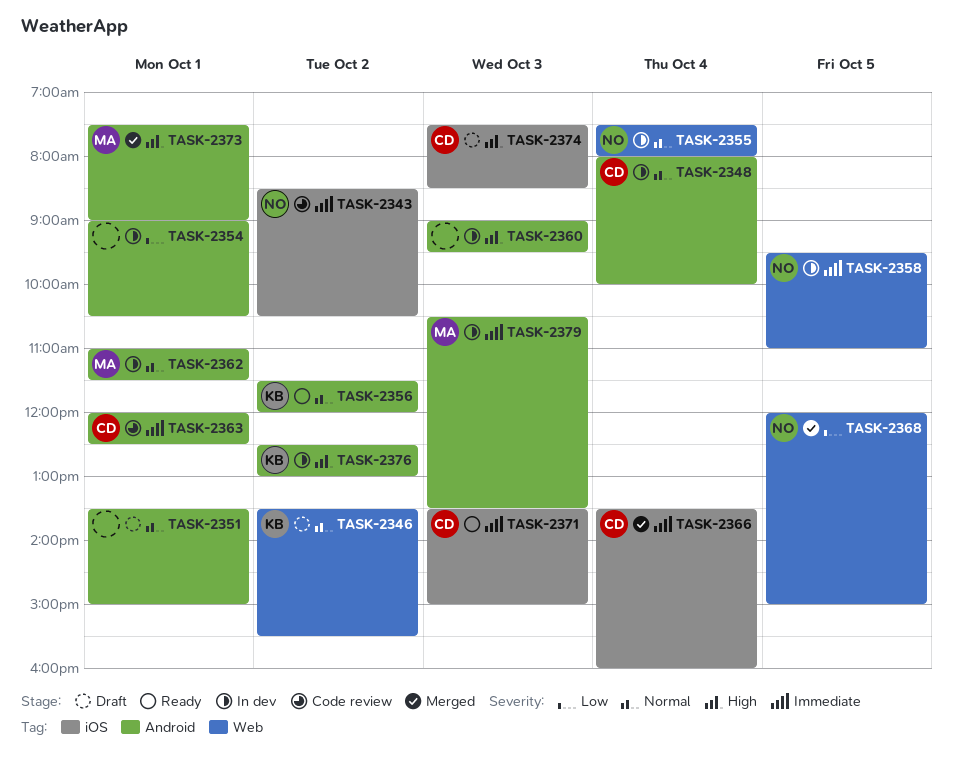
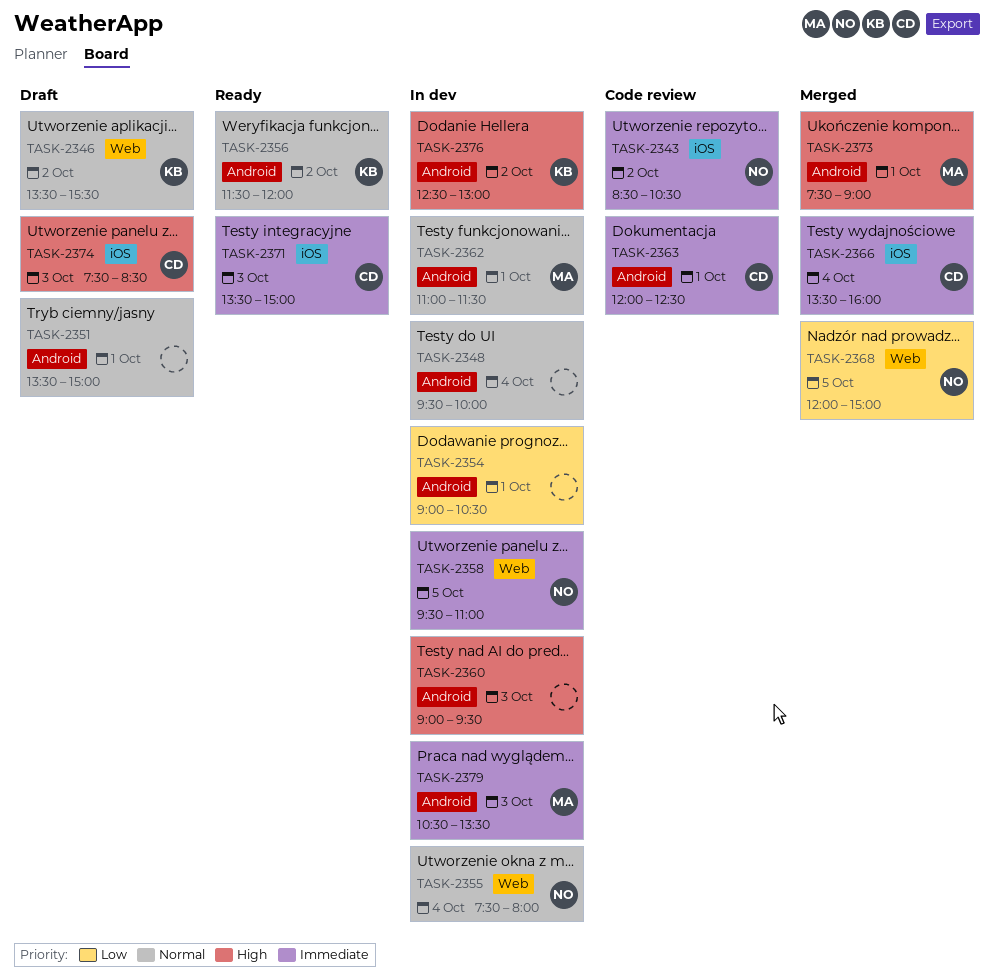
TASK-2348, owner: CD -> none
TASK-2348, begins: 08:00 -> 09:30

